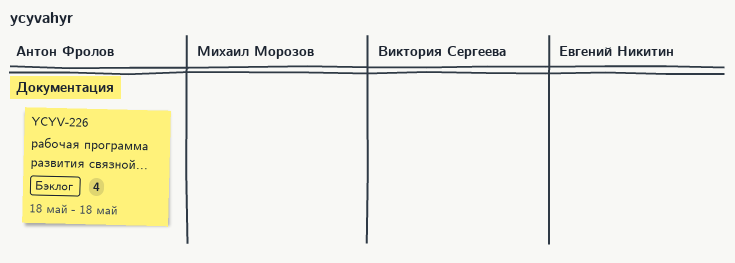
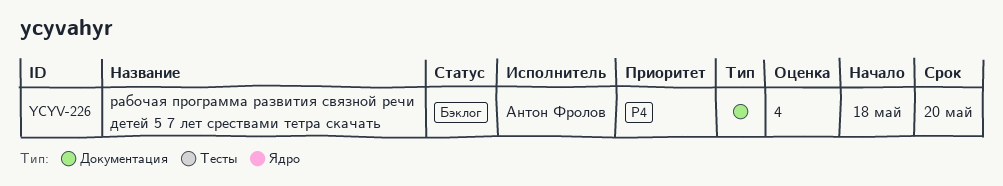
YCYV-226, due: May 18 -> May 20

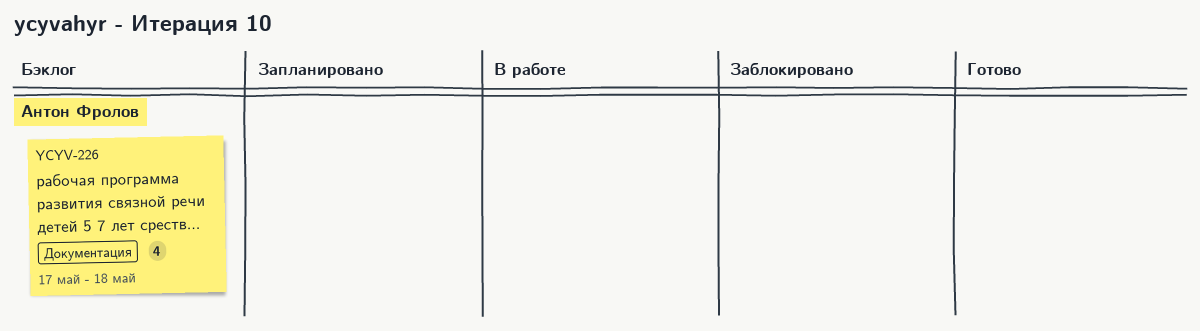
YCYV-226, start: May 18 -> May 17
YCYV-226, due: May 20 -> May 18

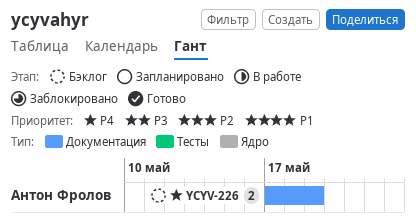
YCYV-226, estimate: 4 -> 2
YCYV-226, due: May 18 -> May 19

